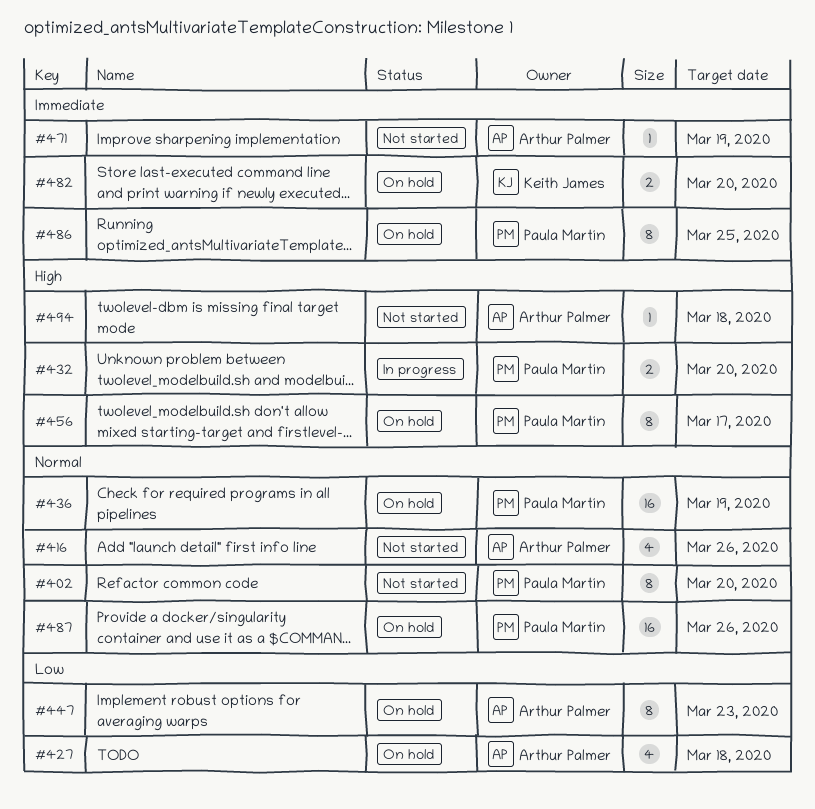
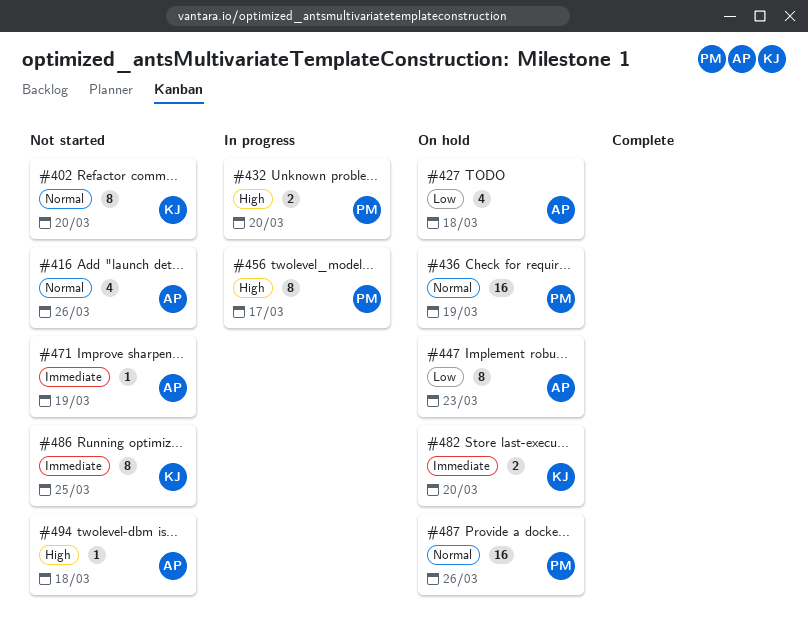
#402, owner: Paula Martín -> Keith James
#456, status: On hold -> In progress
#486, status: On hold -> Not started
#486, owner: Paula Martín -> Keith James

